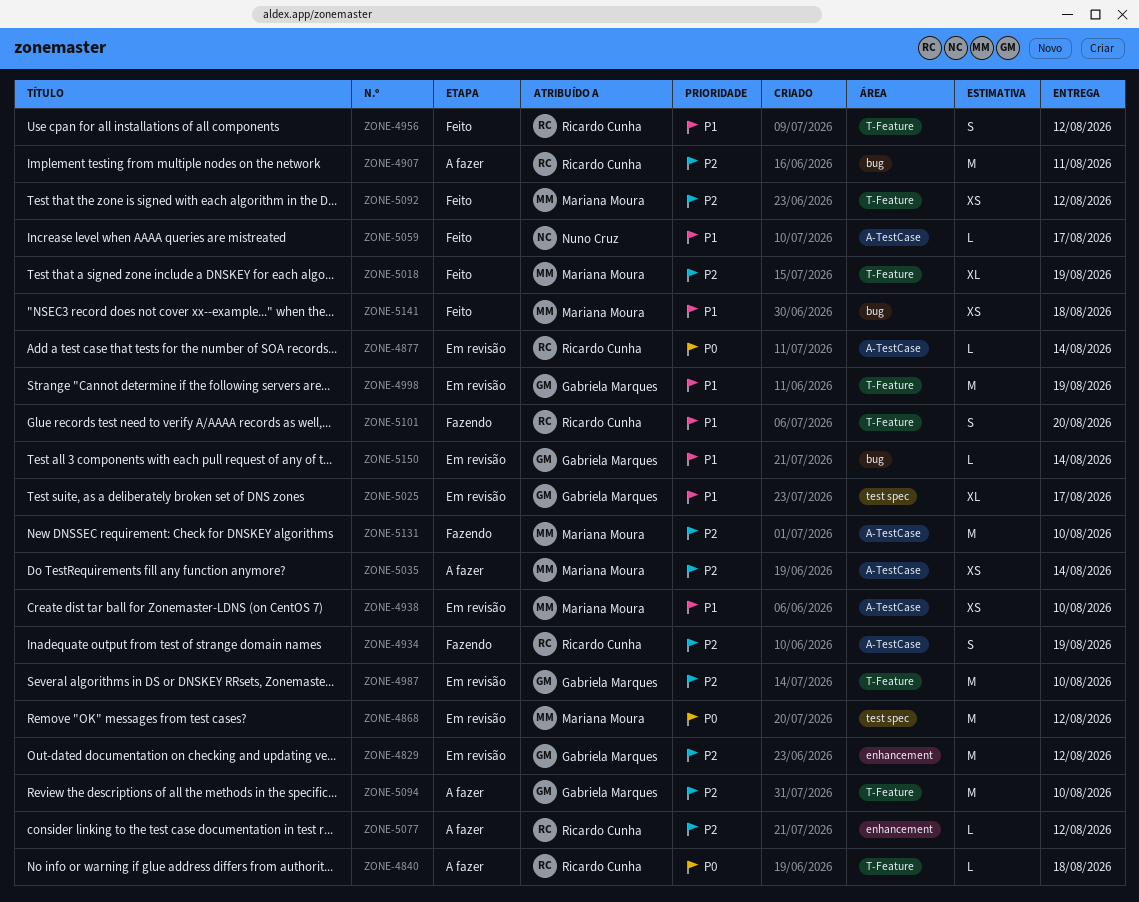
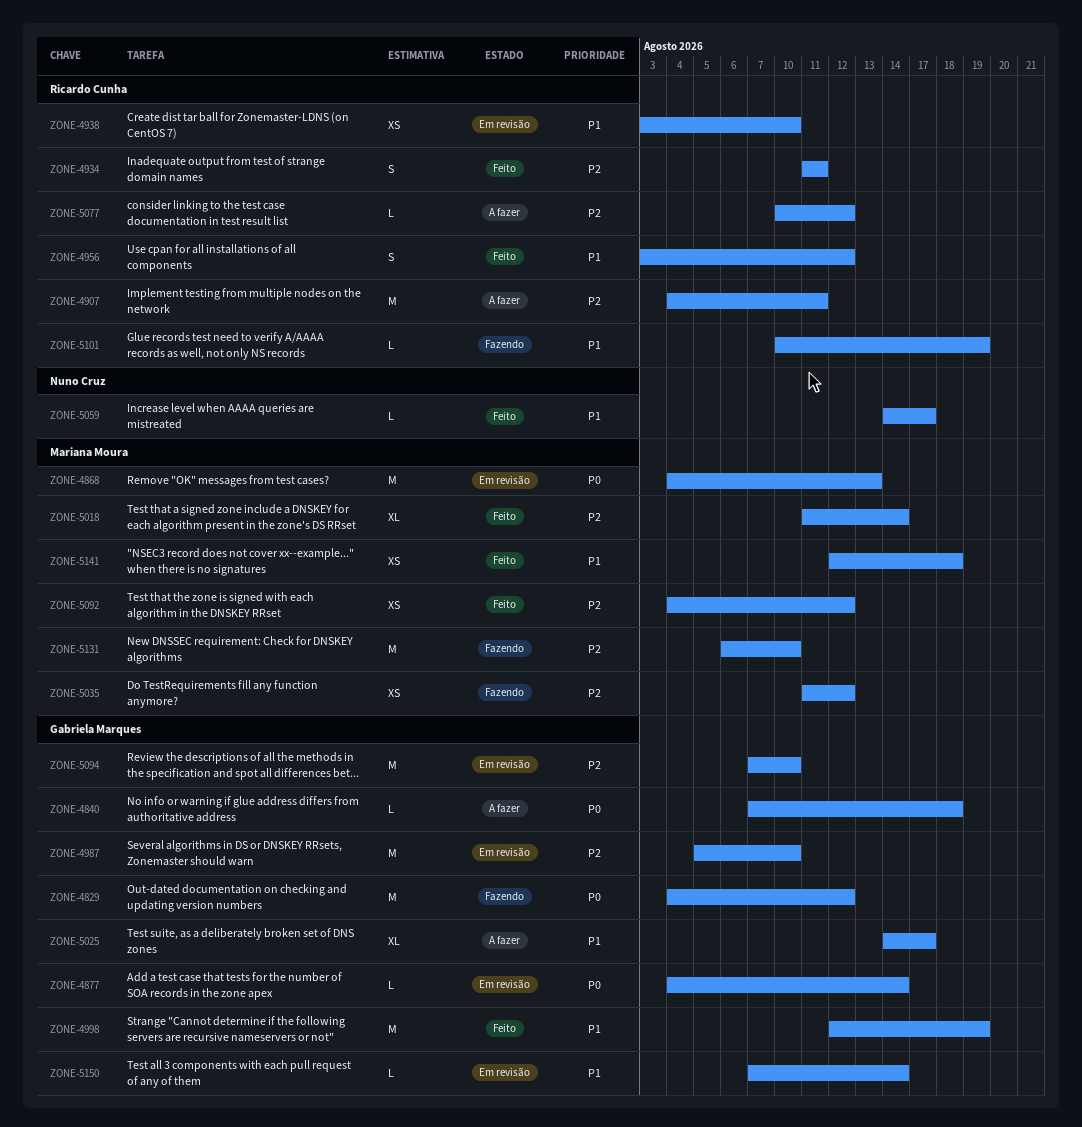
ZONE-4829, status: Em revisão -> Fazendo
ZONE-4829, priority: P2 -> P0
ZONE-4840, owner: Ricardo Cunha -> Gabriela Marques
ZONE-4868, due: Aug 12 -> Aug 13
ZONE-4877, owner: Ricardo Cunha -> Gabriela Marques
ZONE-4934, status: Fazendo -> Feito
ZONE-4934, due: Aug 19 -> Aug 11
ZONE-4938, owner: Mariana Moura -> Ricardo Cunha
ZONE-4998, status: Em revisão -> Feito
ZONE-5018, due: Aug 19 -> Aug 14
ZONE-5025, status: Em revisão -> A fazer
ZONE-5035, status: A fazer -> Fazendo
ZONE-5035, due: Aug 14 -> Aug 12
ZONE-5094, status: A fazer -> Em revisão
ZONE-5101, estimate: S -> L
ZONE-5101, due: Aug 20 -> Aug 19

